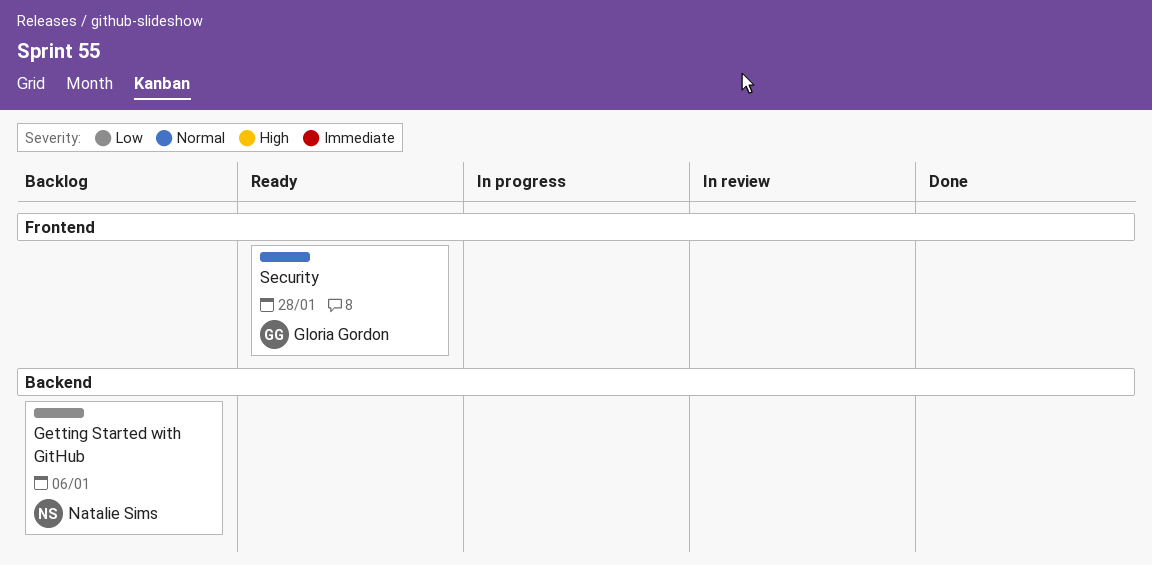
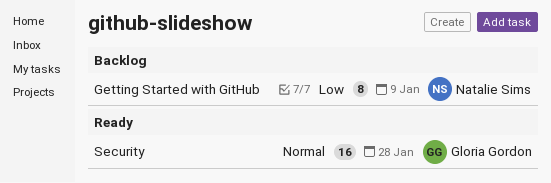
Getting Started with GitHub, due: Jan 6 -> Jan 9

